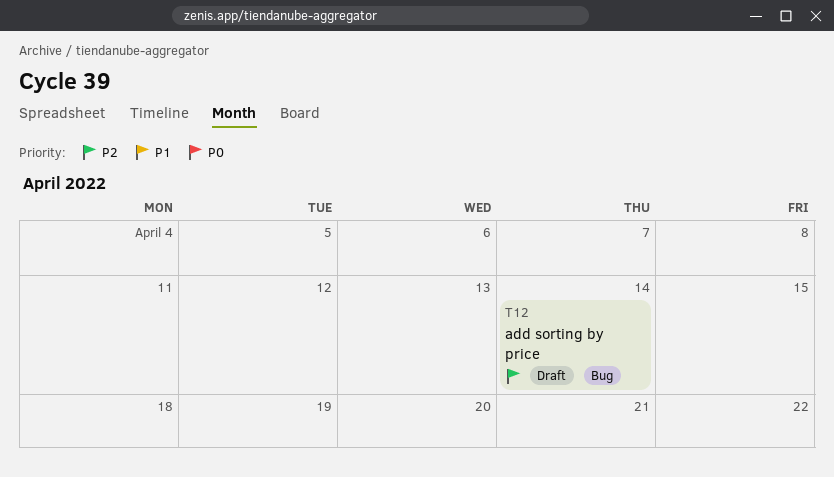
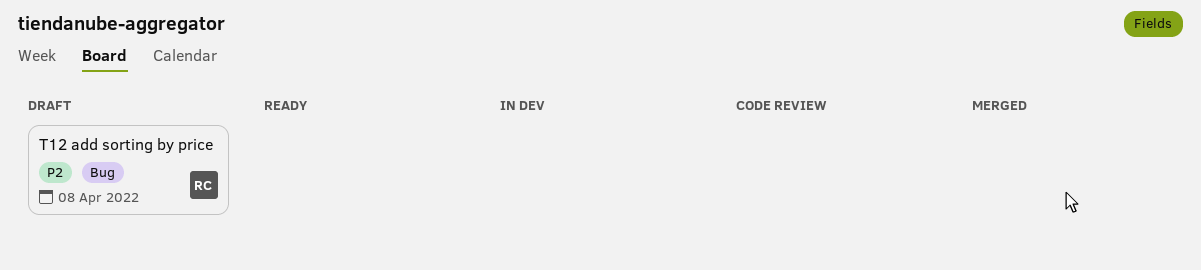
T12, due: Apr 14 -> Apr 8

